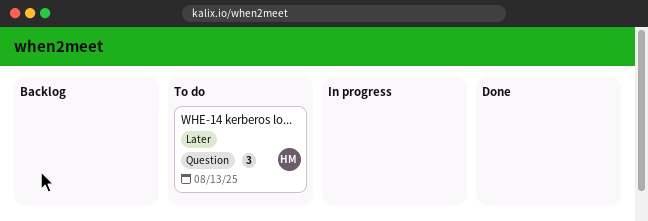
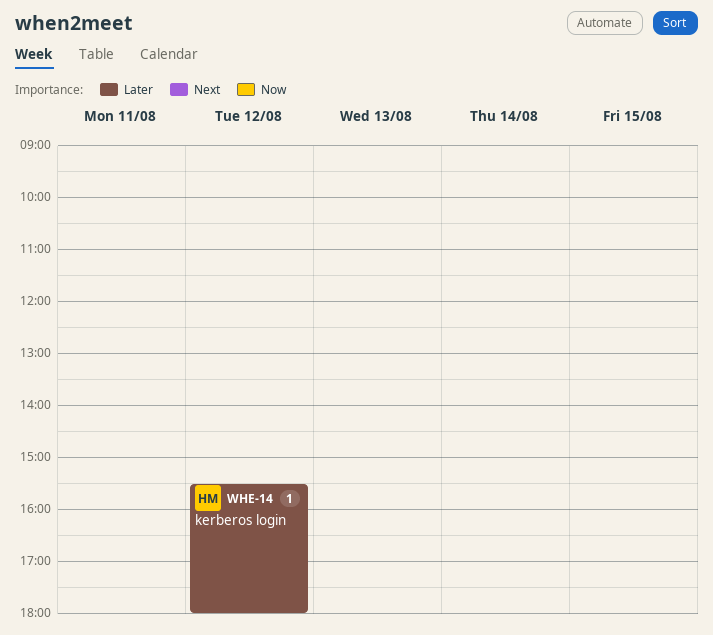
WHE-14, estimate: 3 -> 1
WHE-14, day: Aug 13 -> Aug 12

